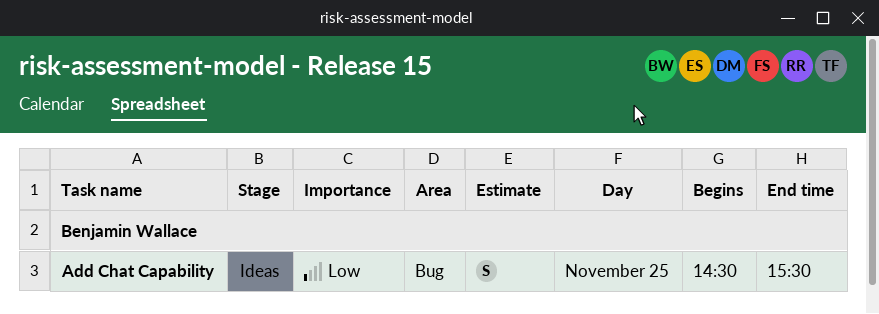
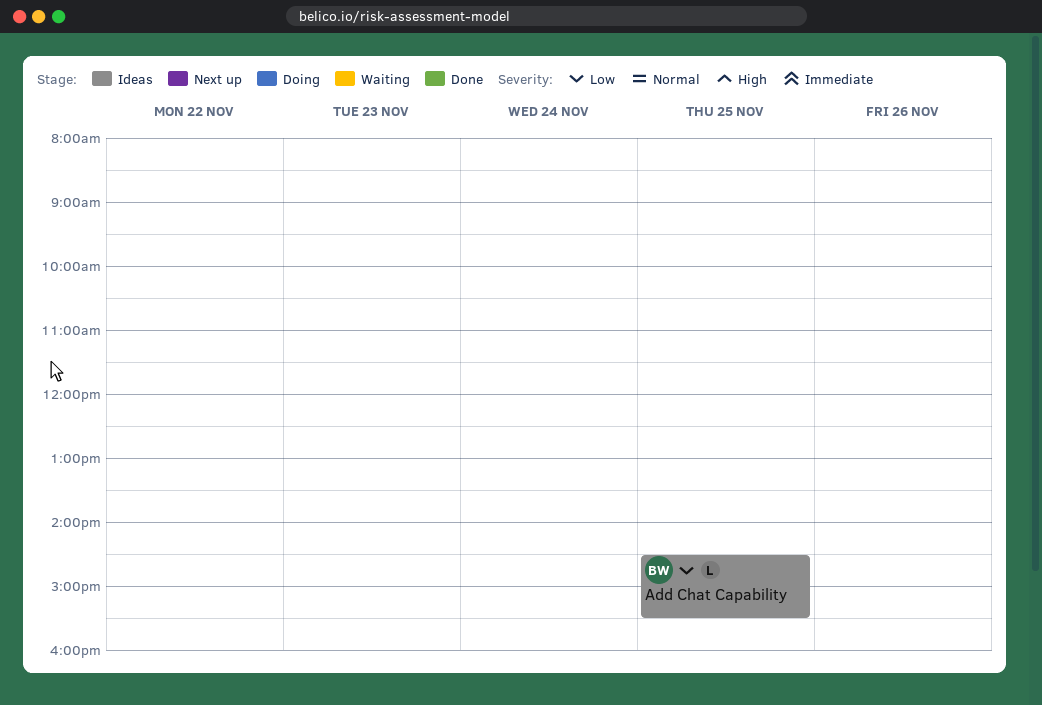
Add Chat Capability, estimate: S -> L

